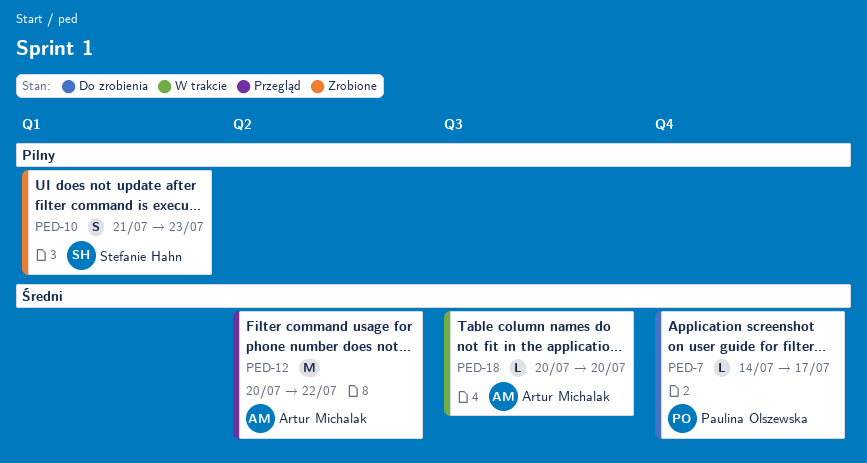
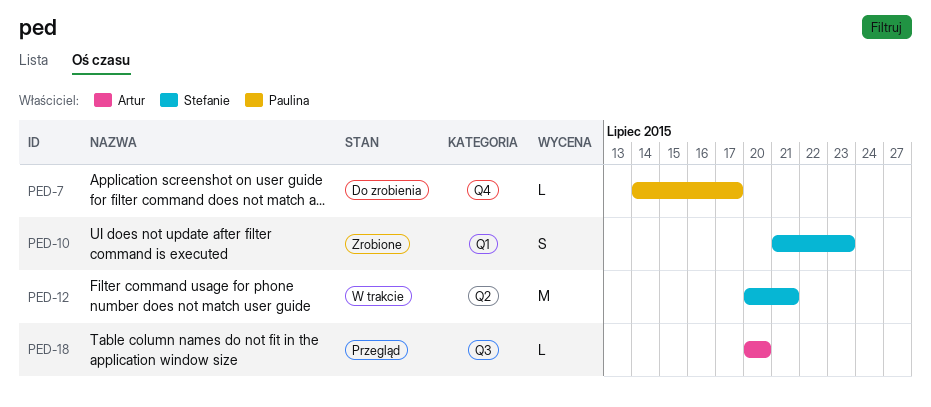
PED-12, status: Przegląd -> W trakcie
PED-12, owner: Artur Michalak -> Stefanie Hahn
PED-12, due: Jul 22 -> Jul 21
PED-18, status: W trakcie -> Przegląd

